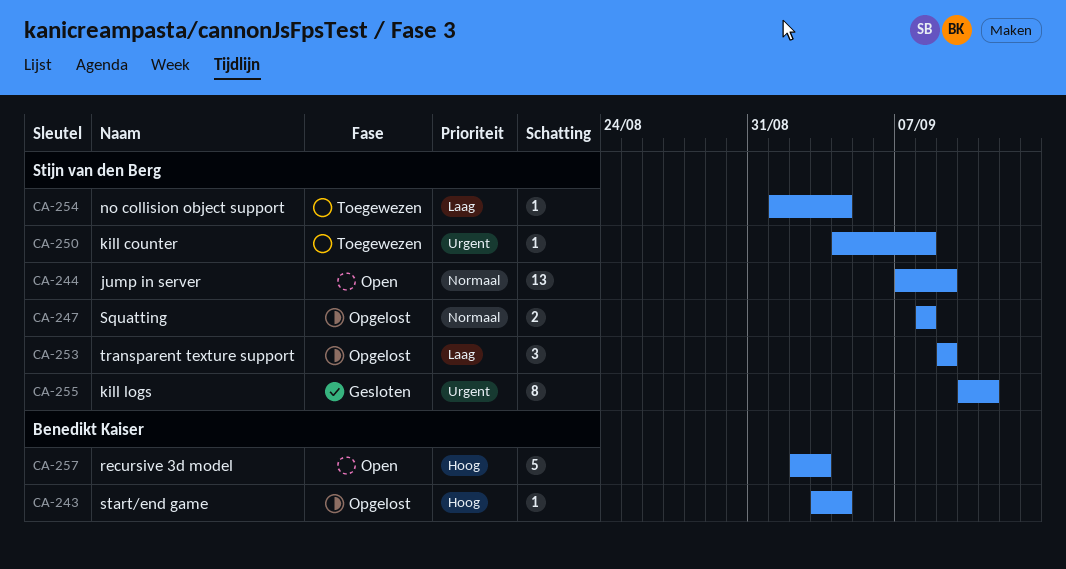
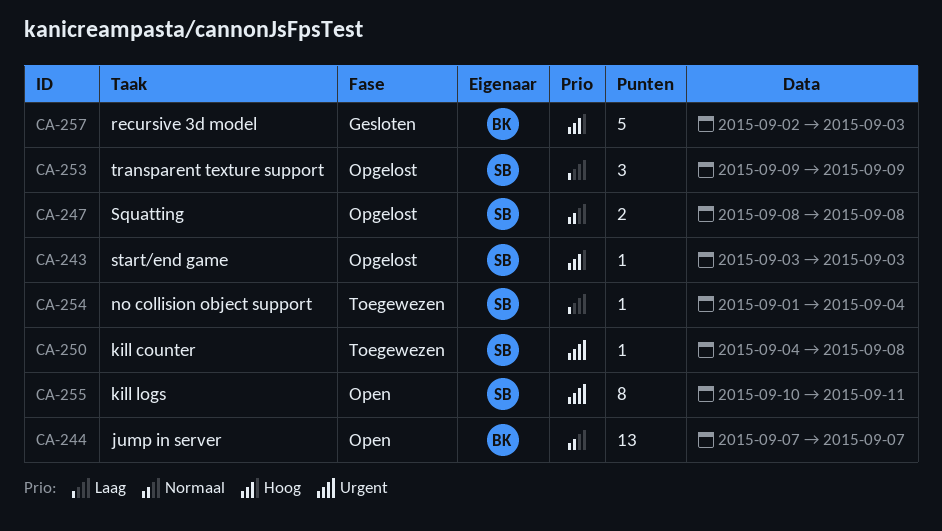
CA-243, owner: Benedikt Kaiser -> Stijn van den Berg
CA-243, due: Sep 4 -> Sep 3
CA-244, owner: Stijn van den Berg -> Benedikt Kaiser
CA-244, due: Sep 9 -> Sep 7
CA-255, status: Gesloten -> Open
CA-257, status: Open -> Gesloten

